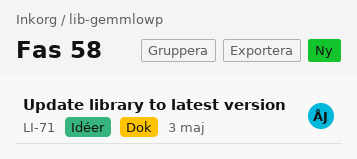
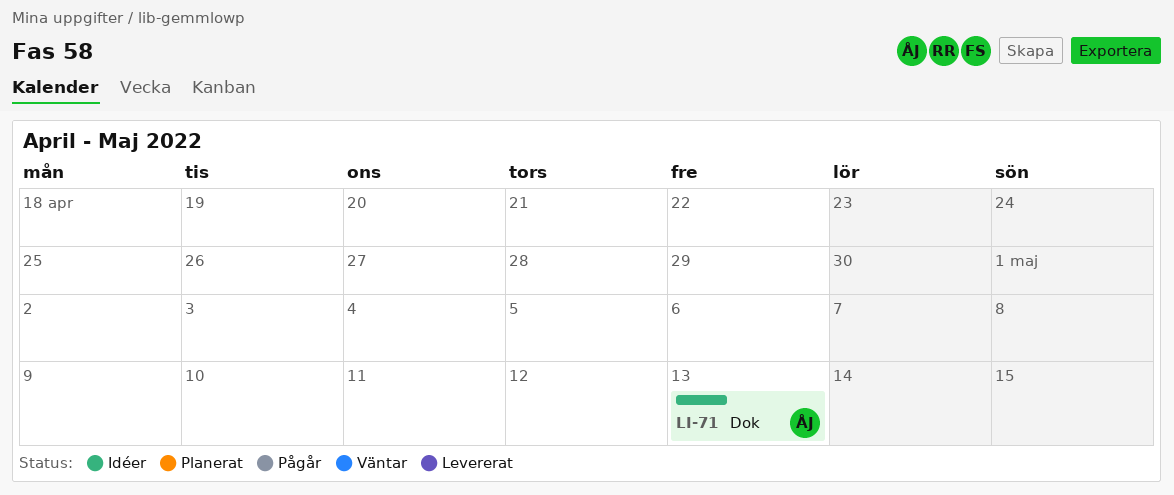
LI-71, due: May 3 -> May 13

